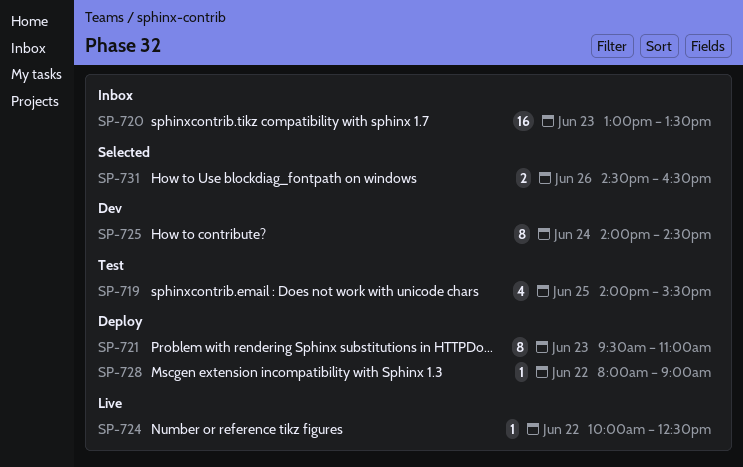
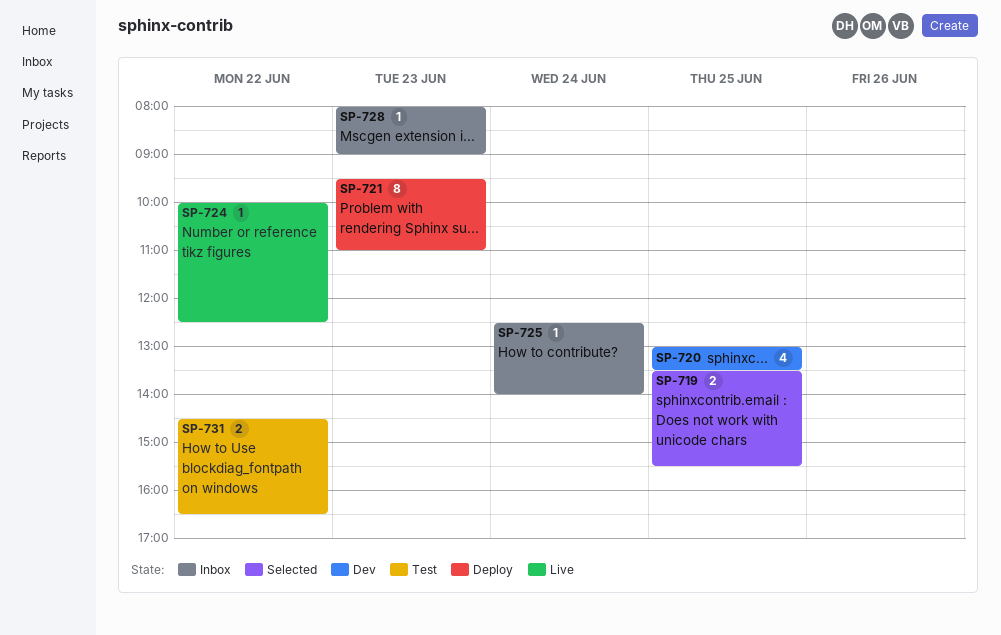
SP-719, status: Test -> Selected
SP-719, estimate: 4 -> 2
SP-719, begins: 14:00 -> 13:30
SP-720, status: Inbox -> Dev
SP-720, estimate: 16 -> 4
SP-720, day: Jun 23 -> Jun 25
SP-725, status: Dev -> Inbox
SP-725, estimate: 8 -> 1
SP-725, begins: 14:00 -> 12:30
SP-725, ends: 14:30 -> 14:00
SP-728, status: Deploy -> Inbox
SP-728, day: Jun 22 -> Jun 23
SP-731, status: Selected -> Test
SP-731, day: Jun 26 -> Jun 22

